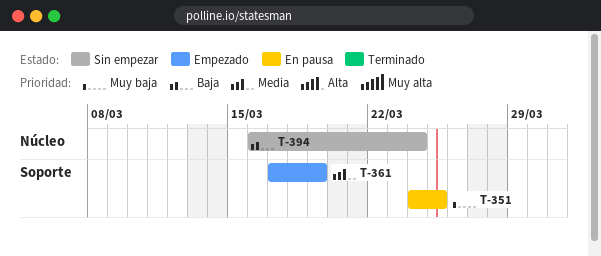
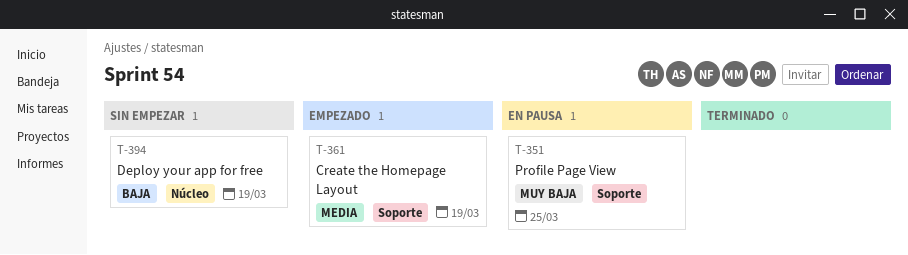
T-394, due: Mar 24 -> Mar 19

